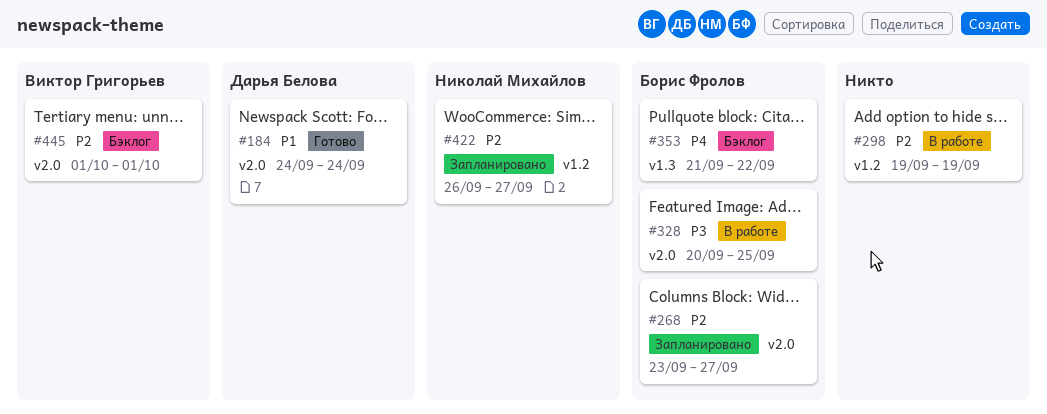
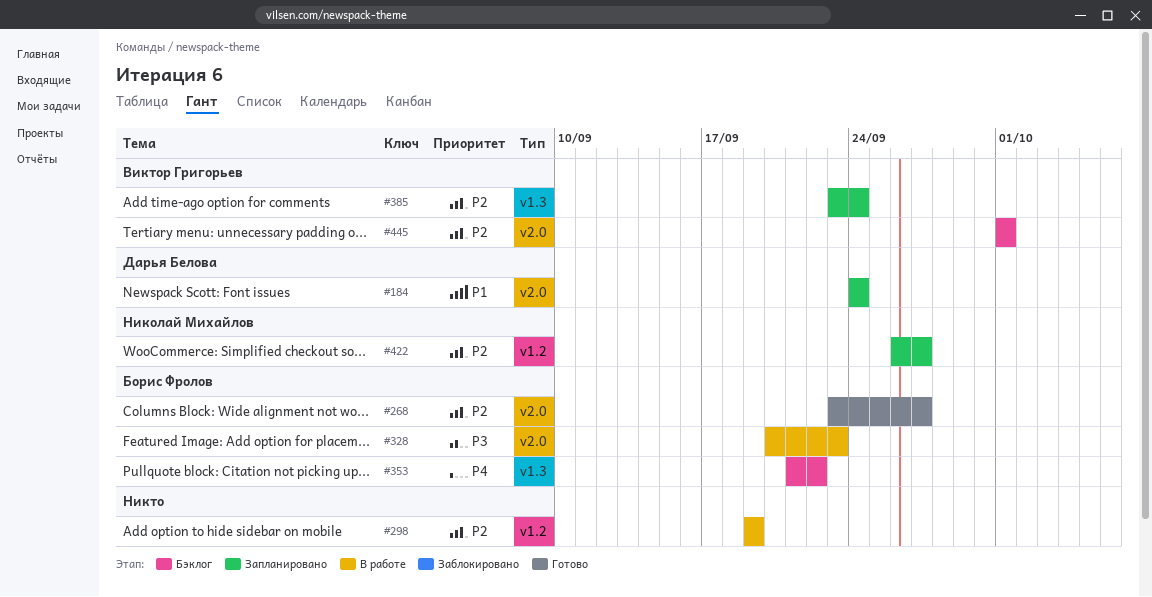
#184, status: Готово -> Запланировано
#268, status: Запланировано -> Готово
#328, due: Sep 25 -> Sep 23
#385: none -> present

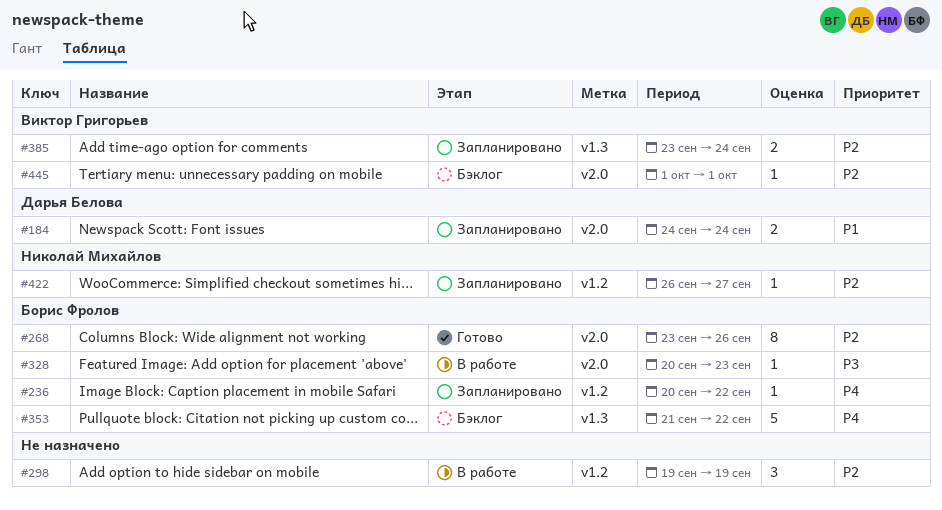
#236: none -> present
#268, due: Sep 27 -> Sep 26

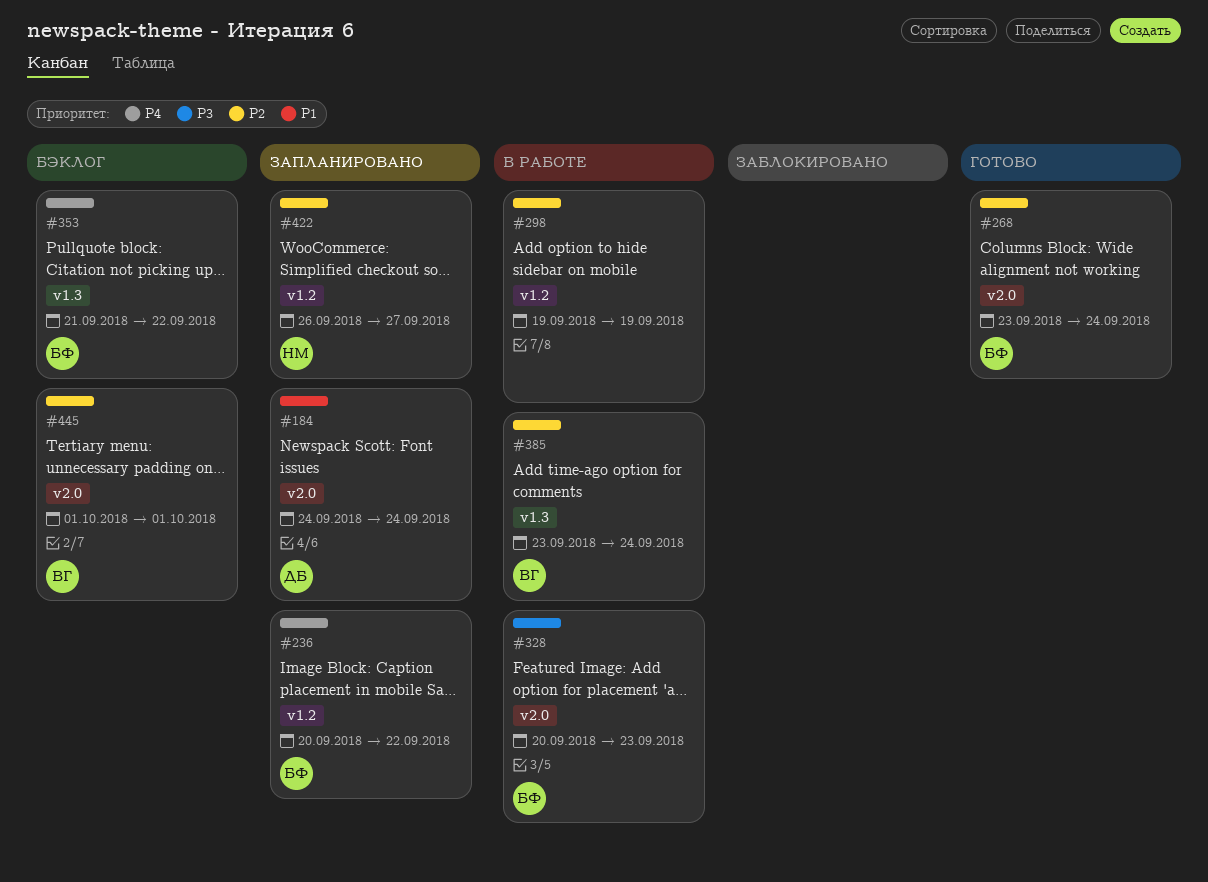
#268, due: Sep 26 -> Sep 24
#385, status: Запланировано -> В работе

